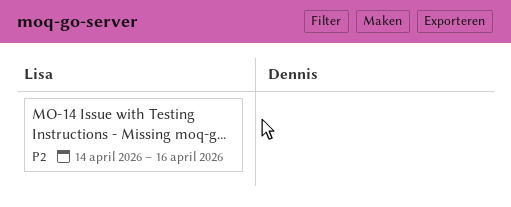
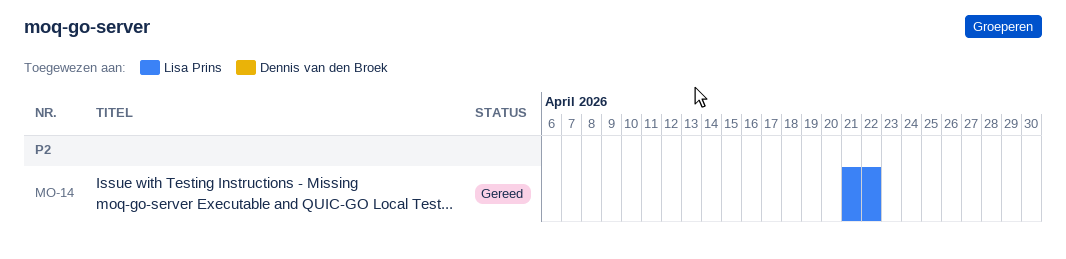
MO-14, start: Apr 14 -> Apr 21
MO-14, due: Apr 16 -> Apr 22

